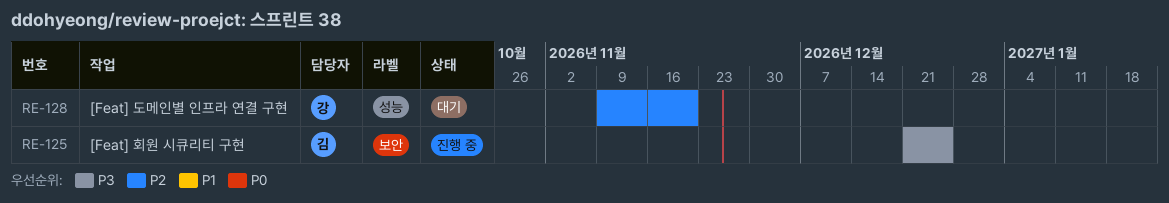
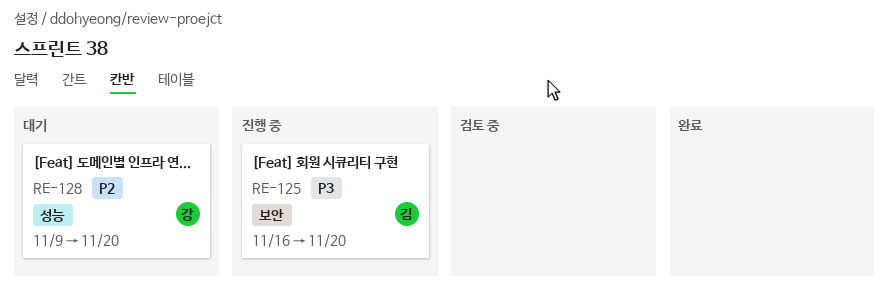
RE-125, start: Dec 21 -> Nov 16
RE-125, due: Dec 25 -> Nov 20

